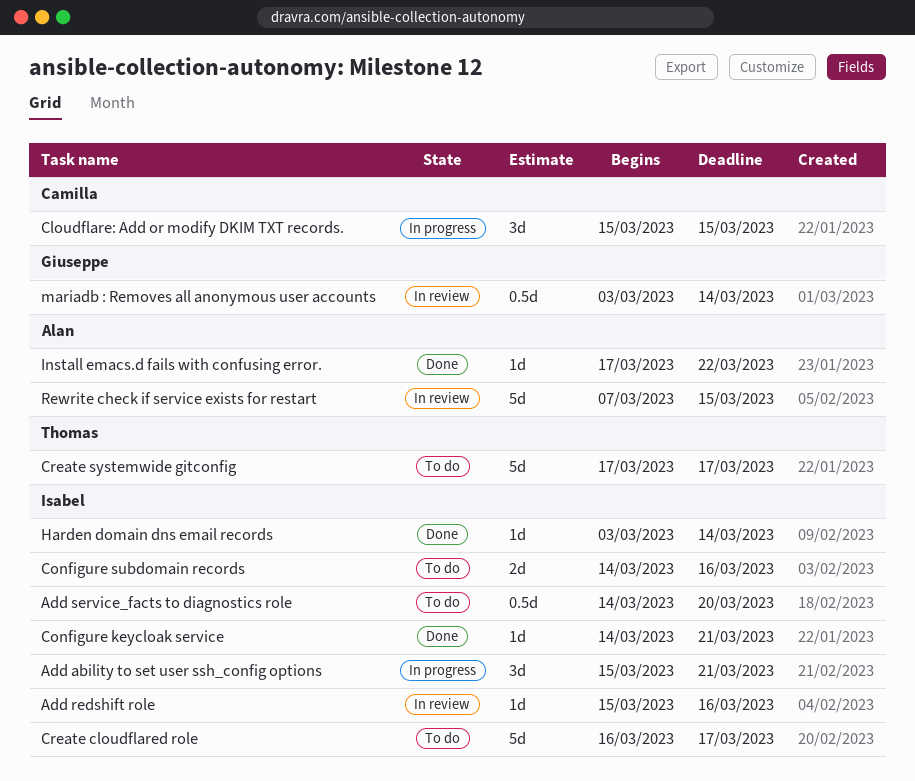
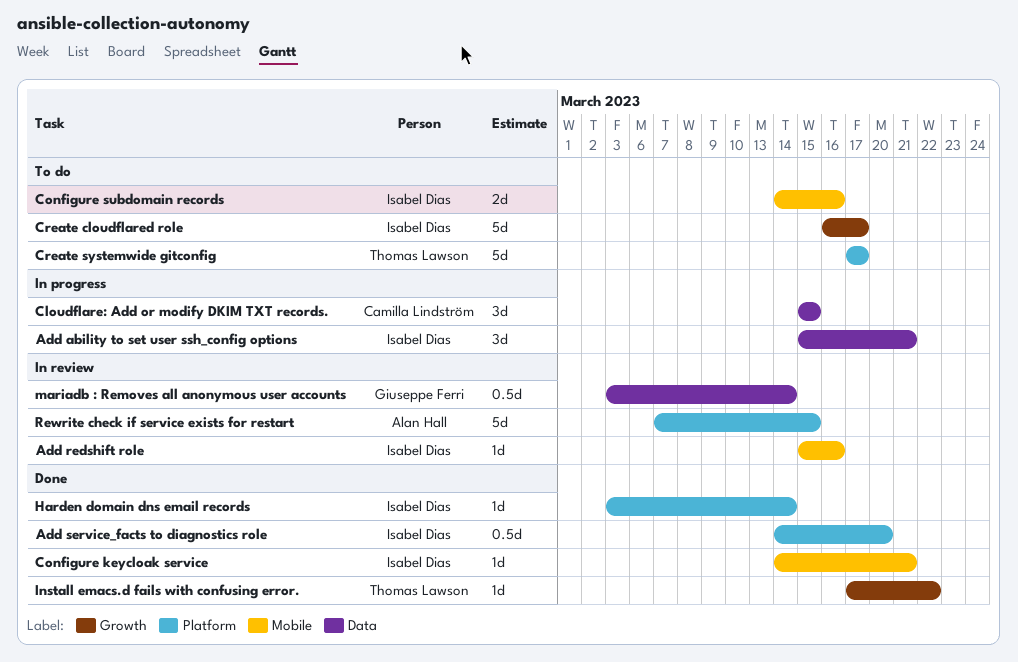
Add service_facts to diagnostics role, status: To do -> Done
Install emacs.d fails with confusing error., owner: Alan Hall -> Thomas Lawson

